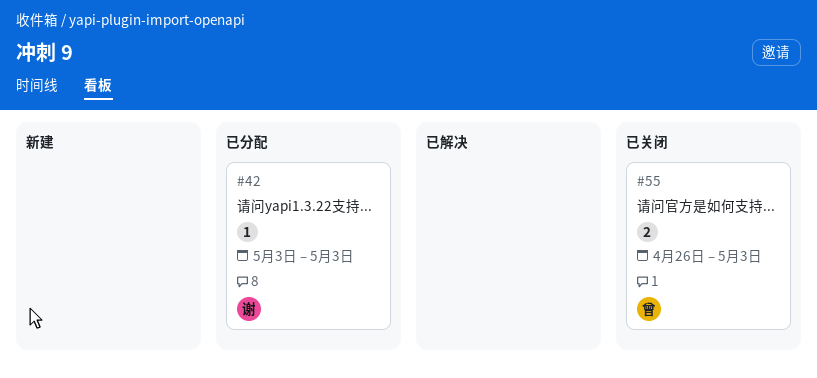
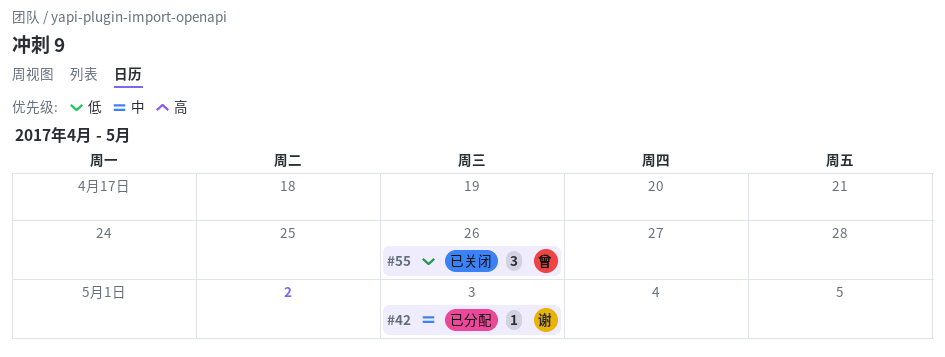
#55, estimate: 2 -> 3
#55, due: May 3 -> Apr 26

